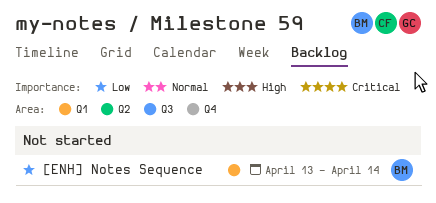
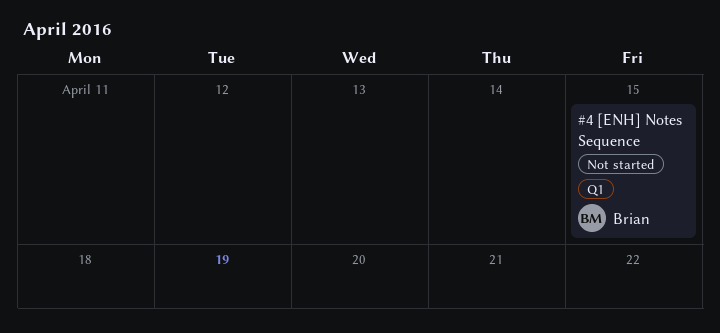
[ENH] Notes Sequence, due: Apr 14 -> Apr 15

